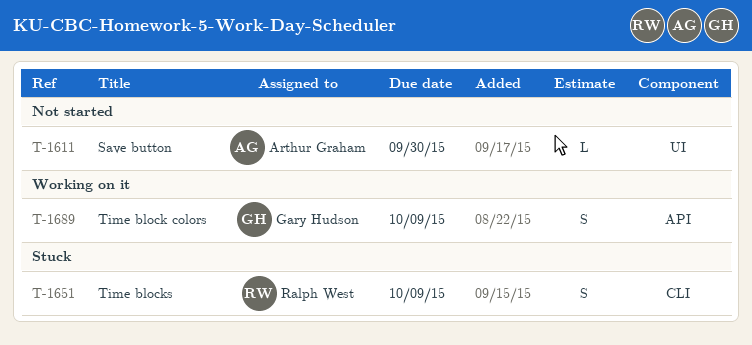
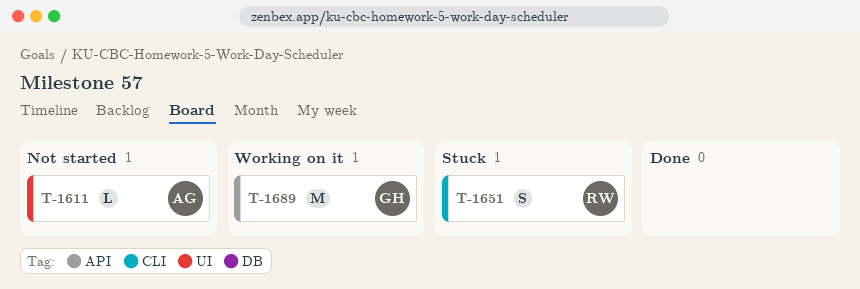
T-1689, estimate: S -> M

